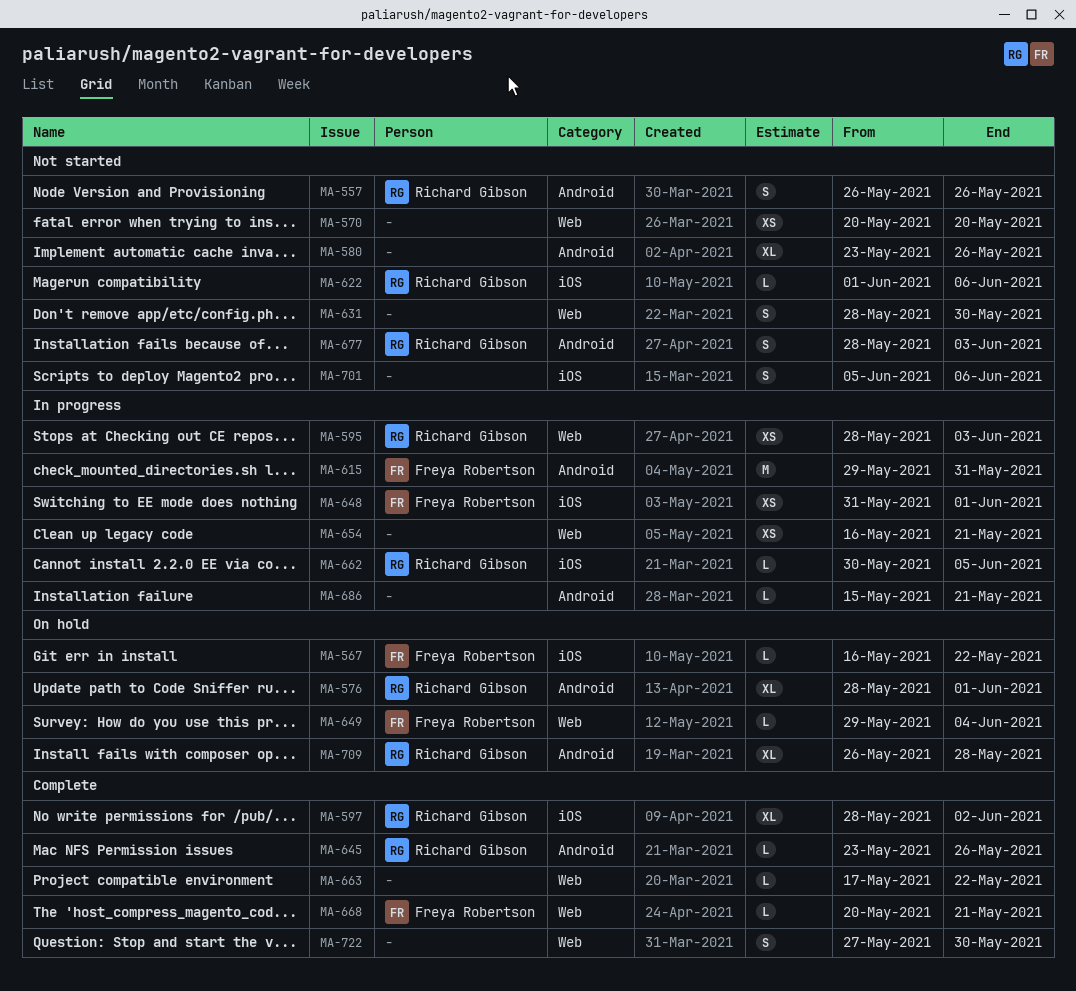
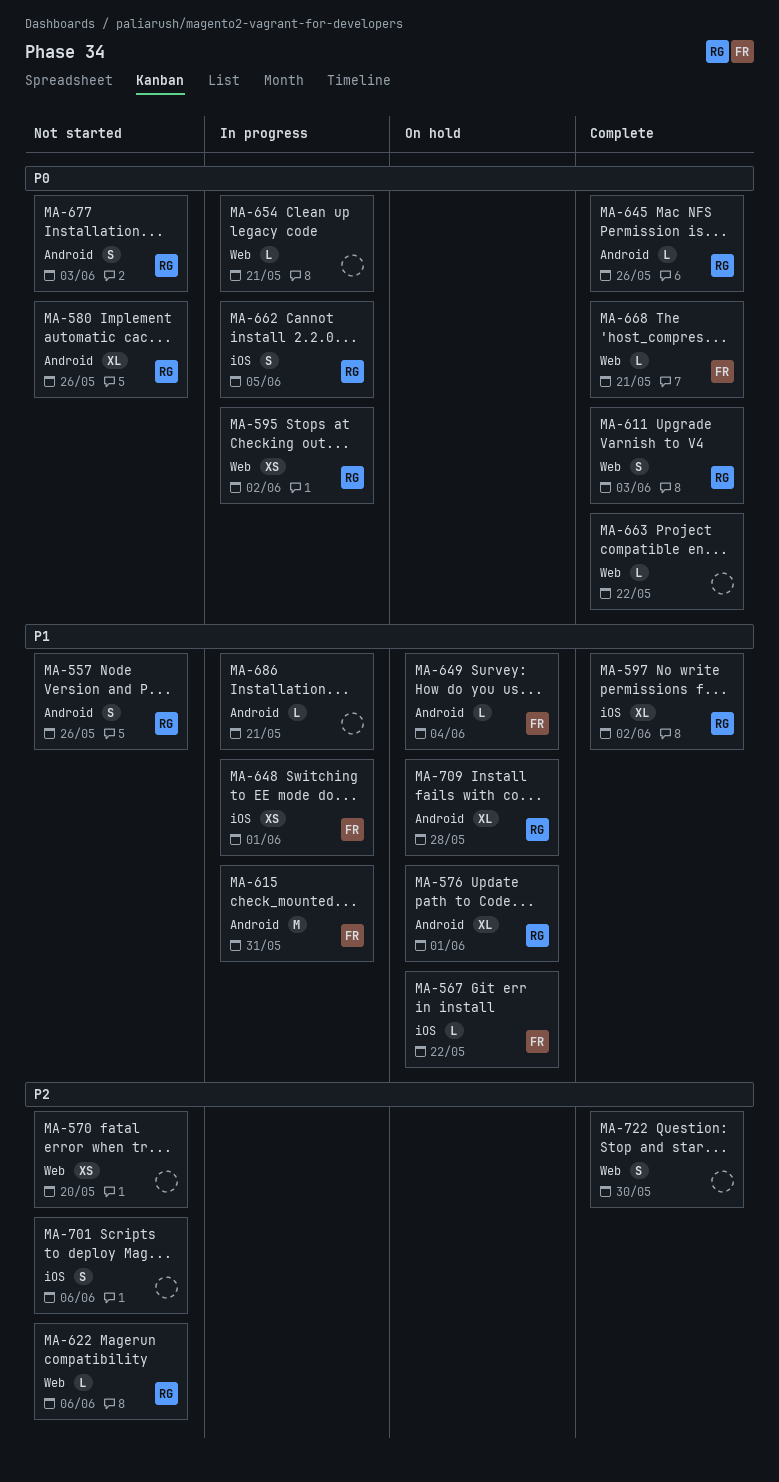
MA-580, owner: none -> Richard Gibson
MA-595, due: Jun 3 -> Jun 2
MA-611: none -> present
MA-622, label: iOS -> Web
MA-631: present -> none
MA-649, label: Web -> Android
MA-654, estimate: XS -> L
MA-662, estimate: L -> S

